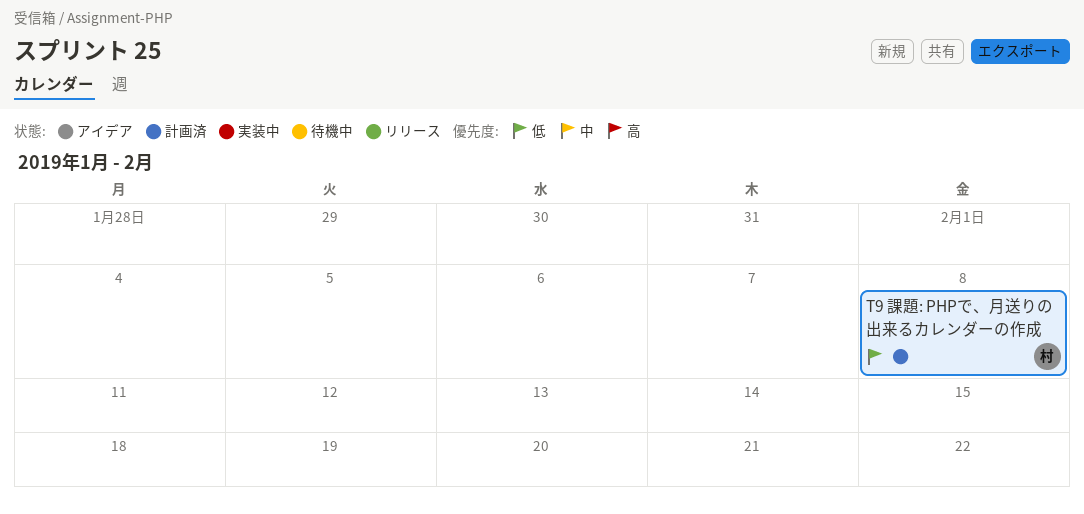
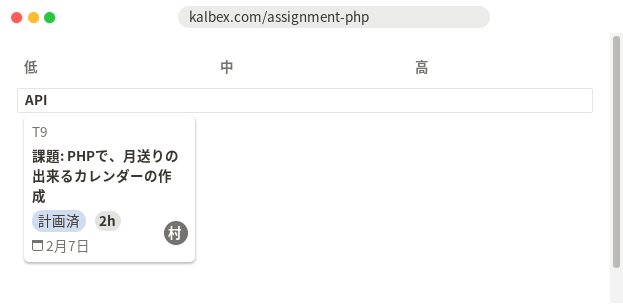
T9, due: Feb 8 -> Feb 7

